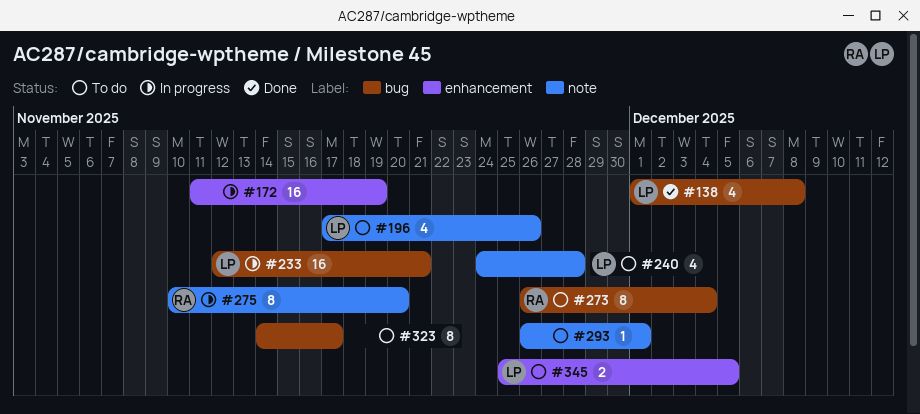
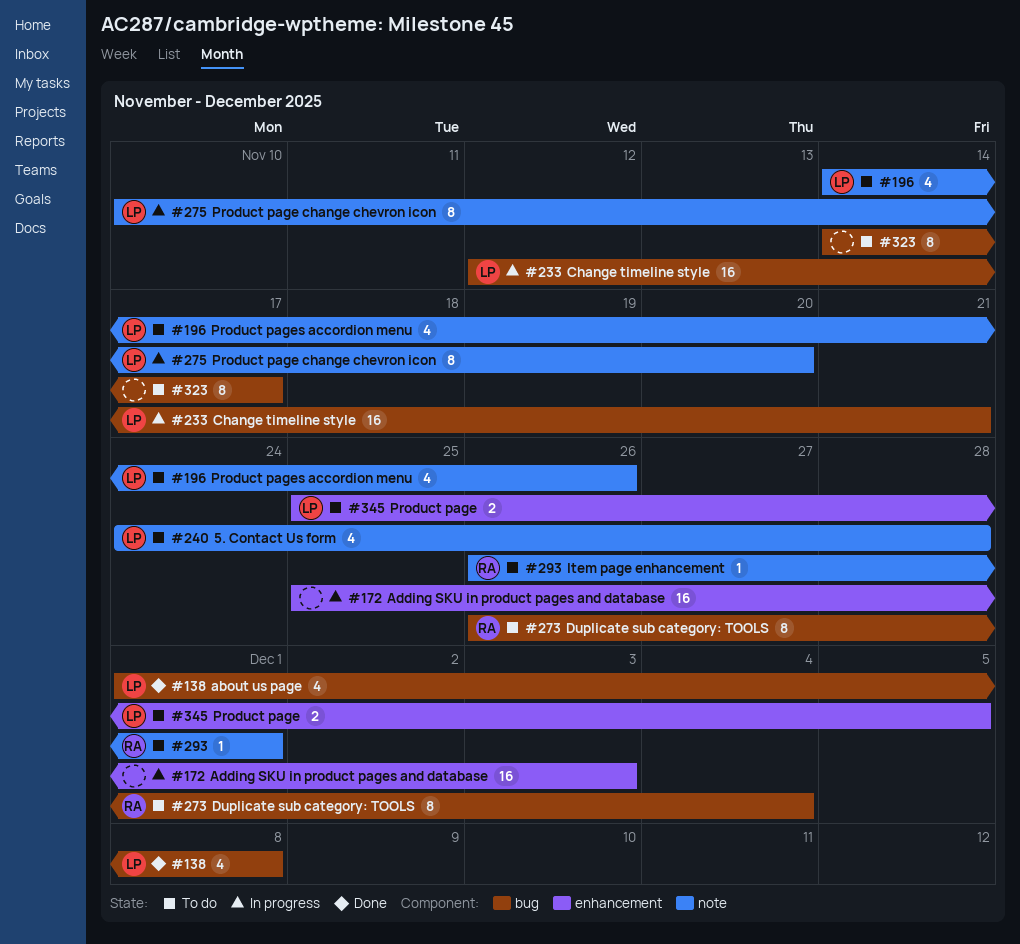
#172, start: Nov 11 -> Nov 25
#172, due: Nov 19 -> Dec 3
#196, start: Nov 17 -> Nov 14
#275, owner: RA -> LP
#293, owner: none -> RA

